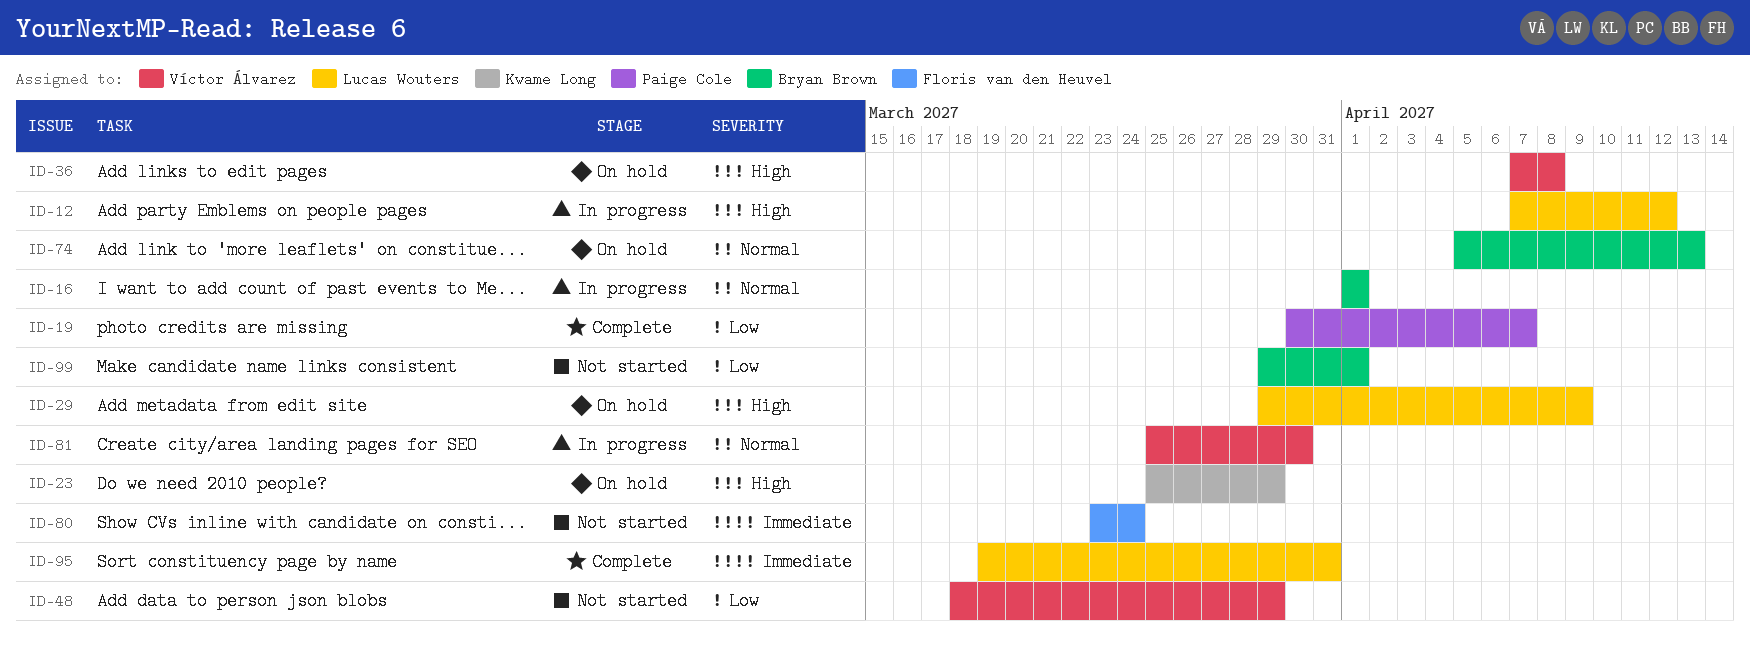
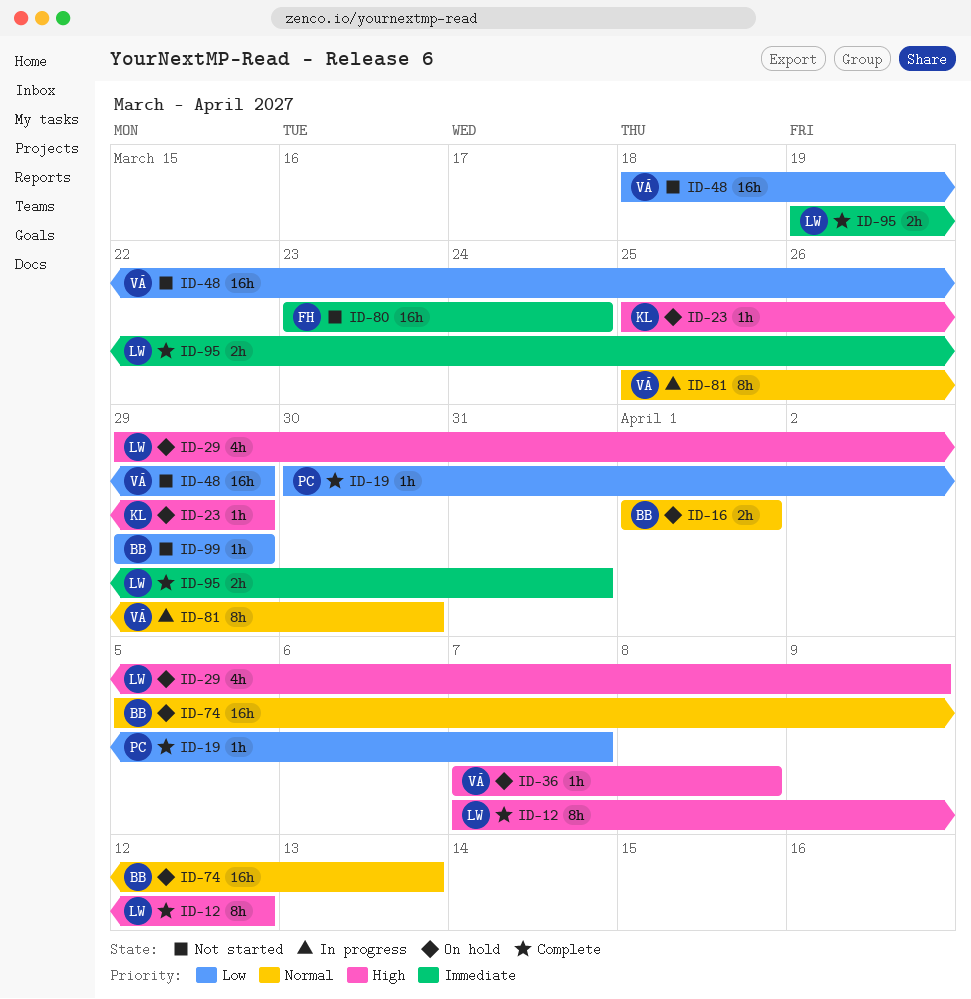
ID-12, status: In progress -> Complete
ID-16, status: In progress -> On hold
ID-99, due: Apr 1 -> Mar 29

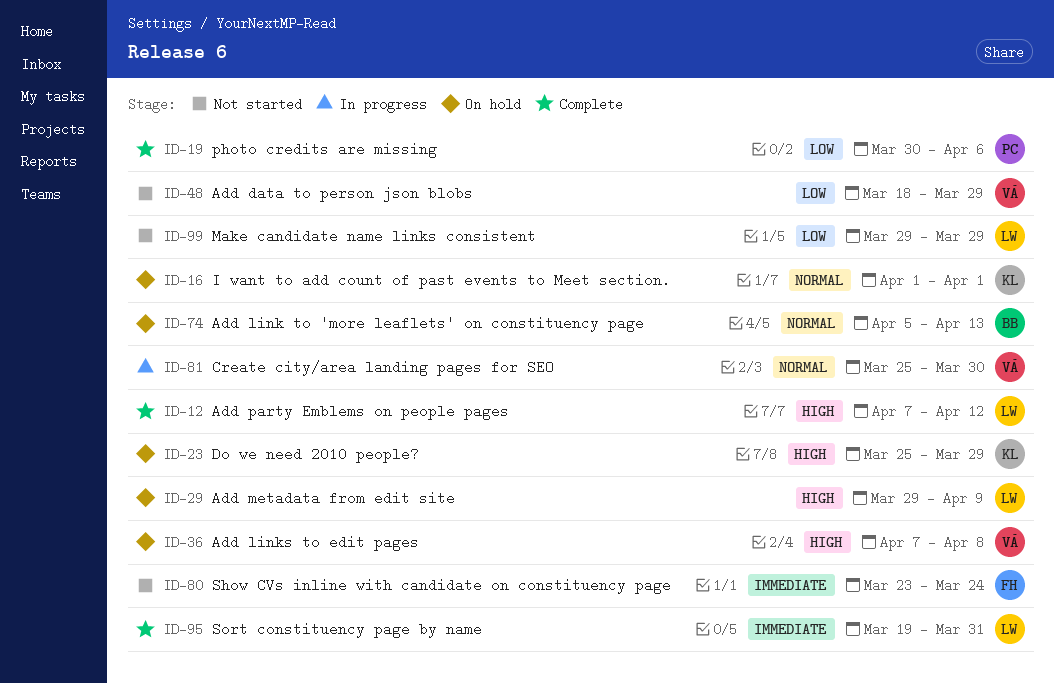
ID-16, owner: BB -> KL
ID-19, due: Apr 7 -> Apr 6
ID-99, owner: BB -> LW

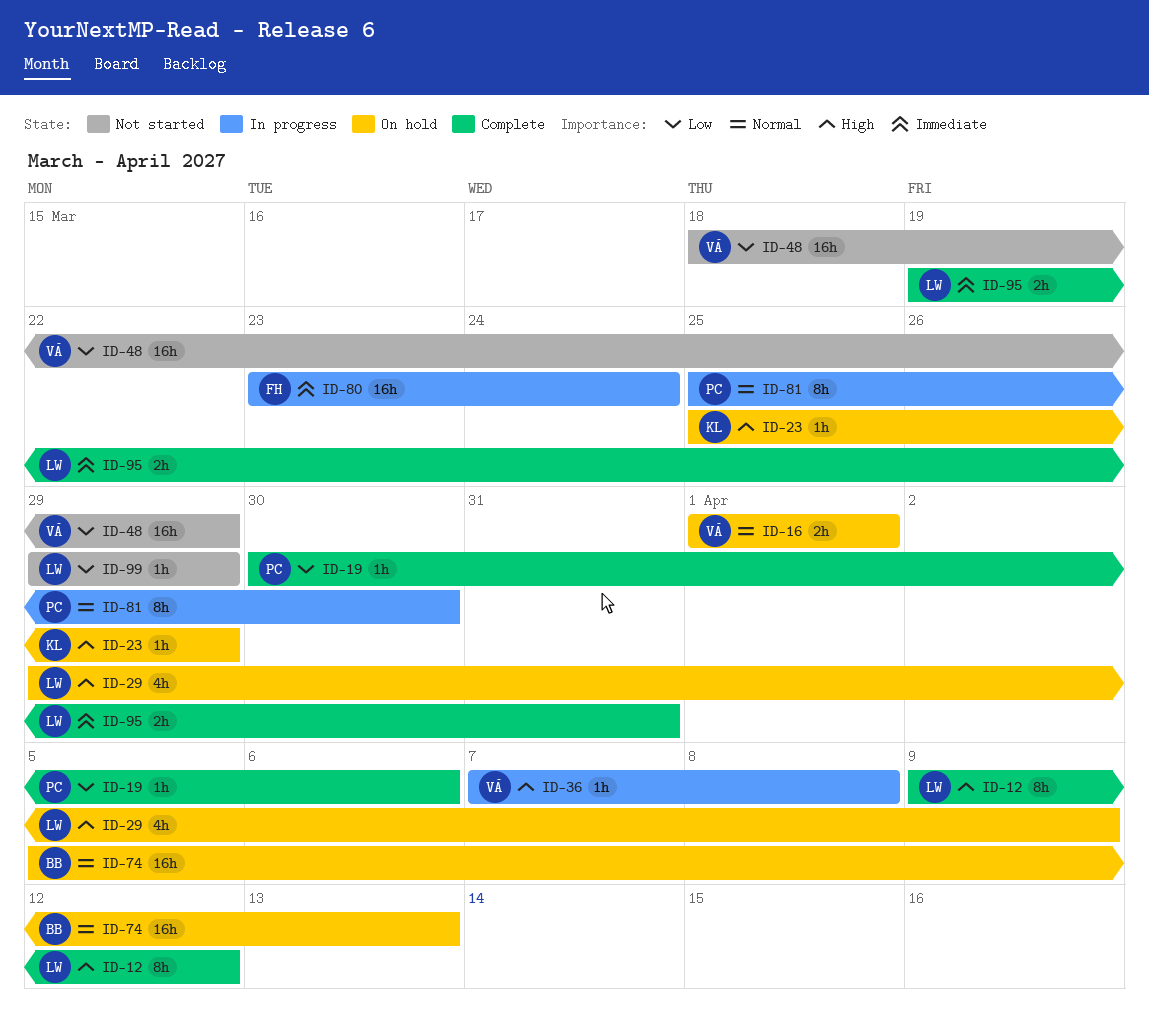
ID-12, start: Apr 7 -> Apr 9
ID-16, owner: KL -> VÁ
ID-36, status: On hold -> In progress
ID-80, status: Not started -> In progress
ID-81, owner: VÁ -> PC

